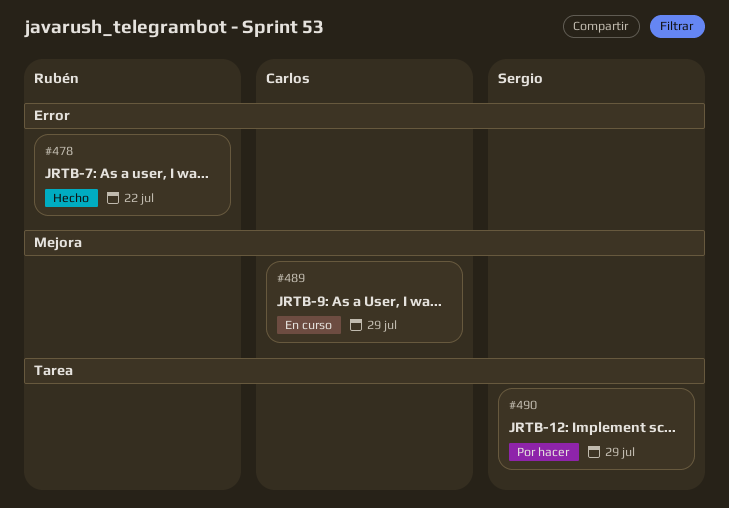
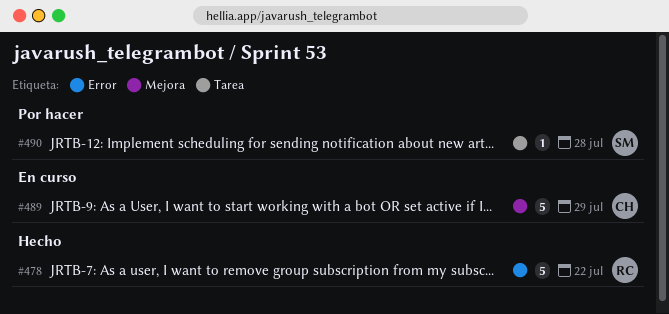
#490, due: Jul 29 -> Jul 28

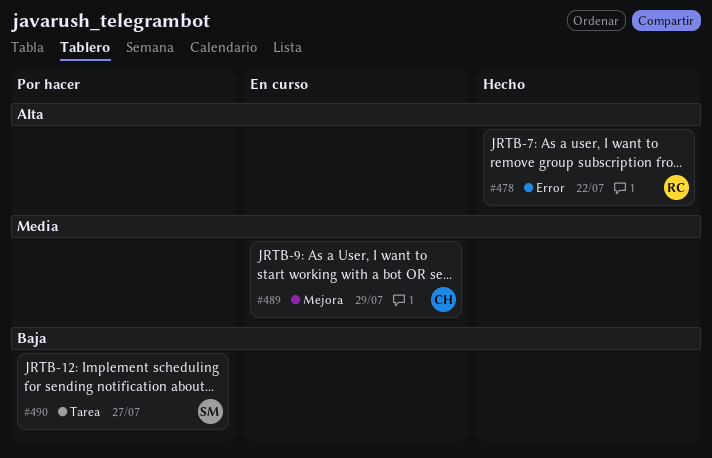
#490, due: Jul 28 -> Jul 27

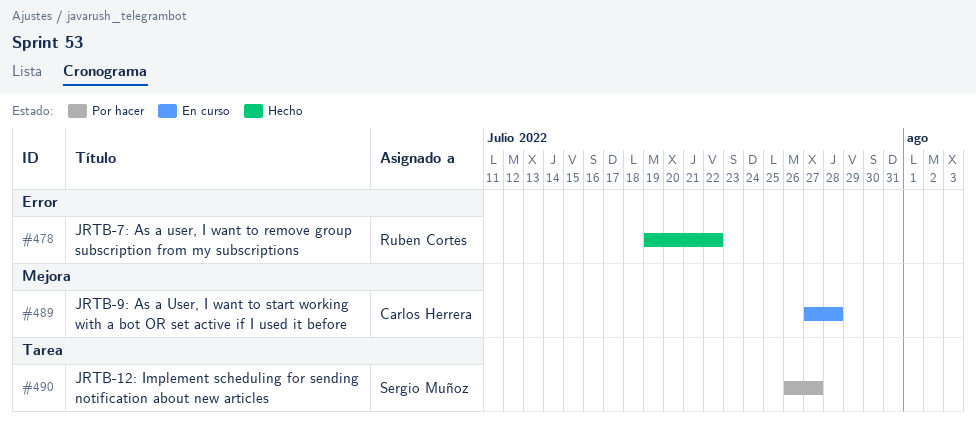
#489, due: Jul 29 -> Jul 28

